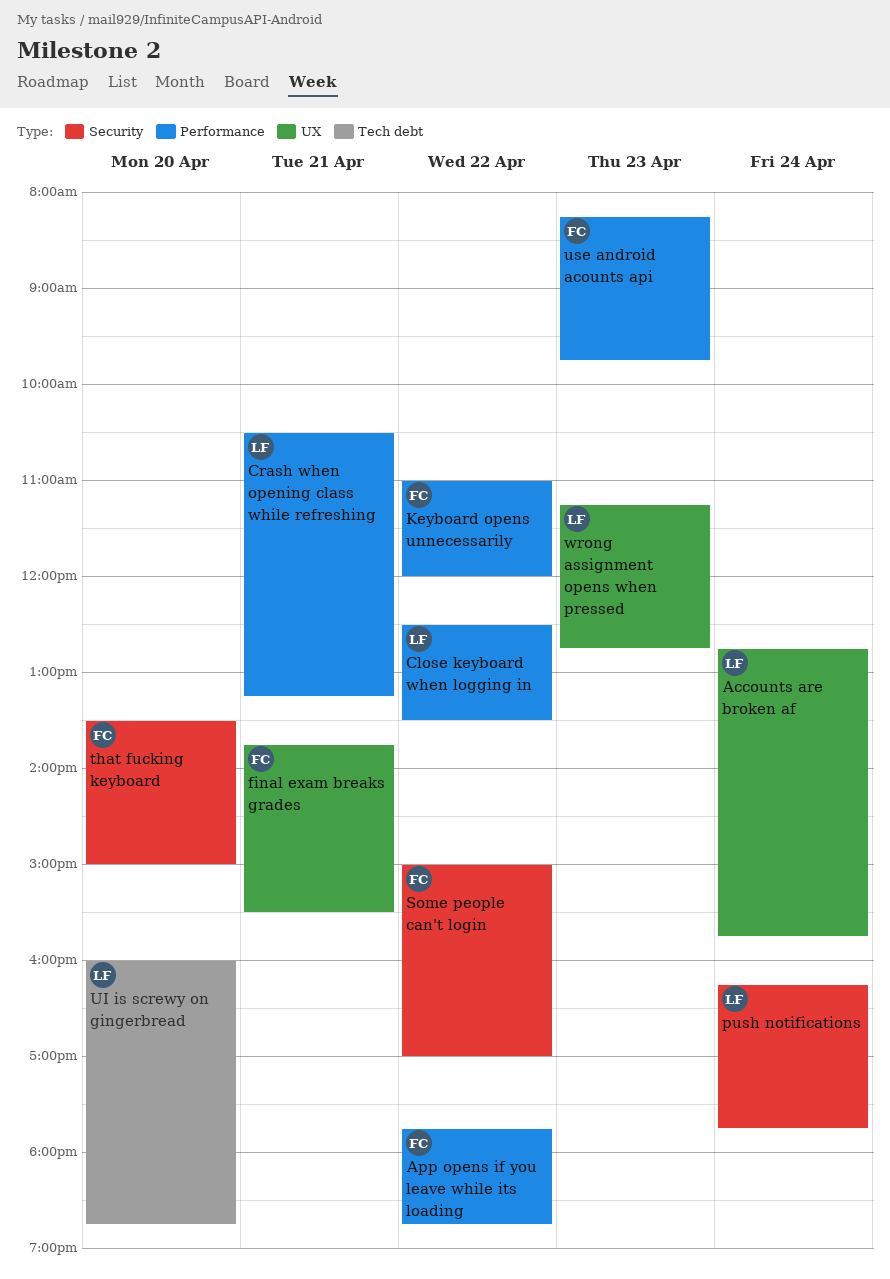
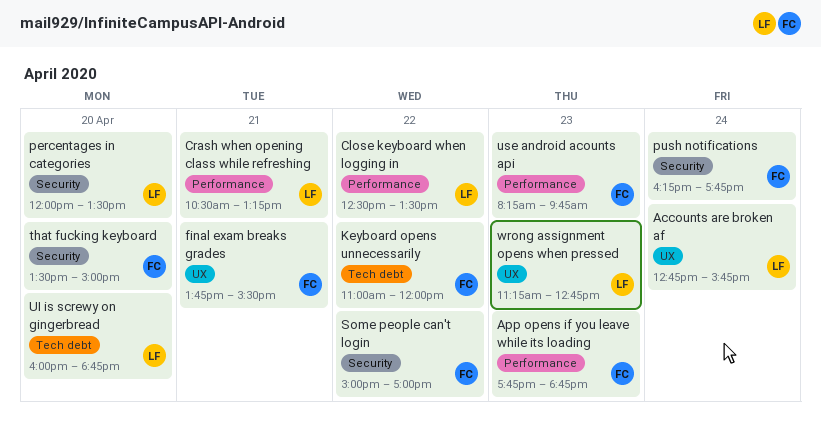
App opens if you leave while its loading, day: Apr 22 -> Apr 23
Keyboard opens unnecessarily, label: Performance -> Tech debt
percentages in categories: none -> present
push notifications, owner: LF -> FC

